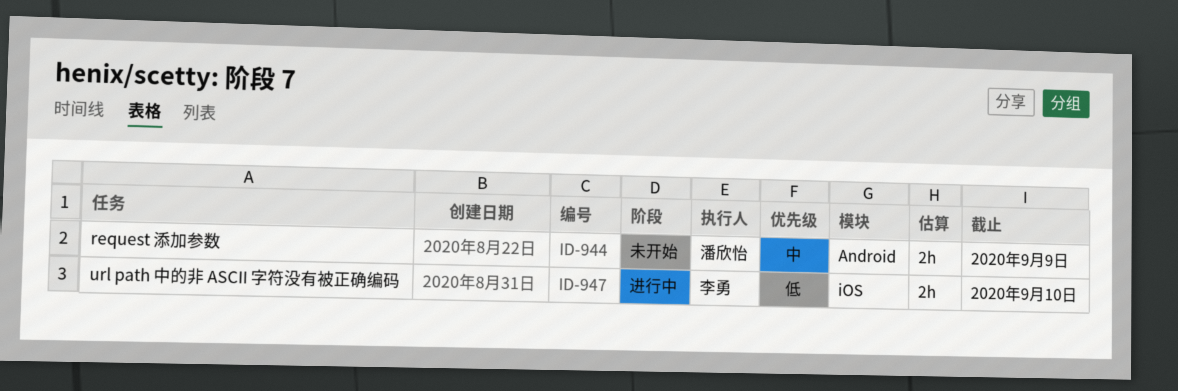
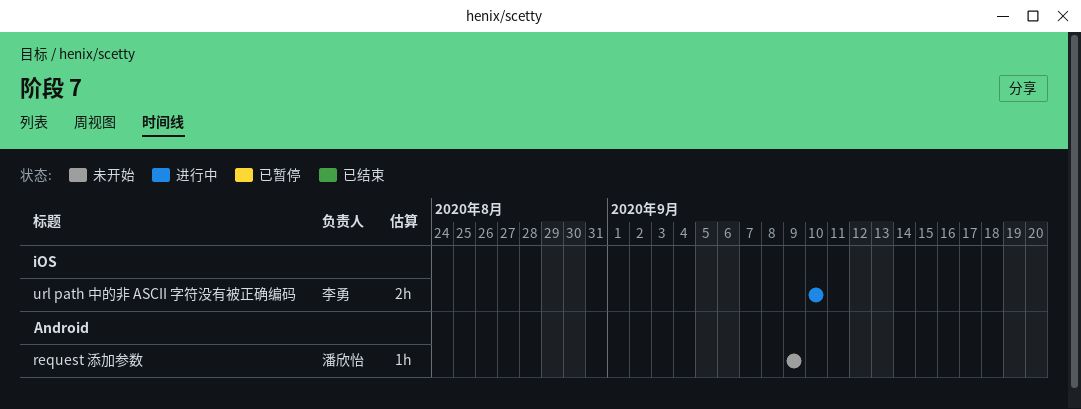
request 添加参数, estimate: 2h -> 1h

